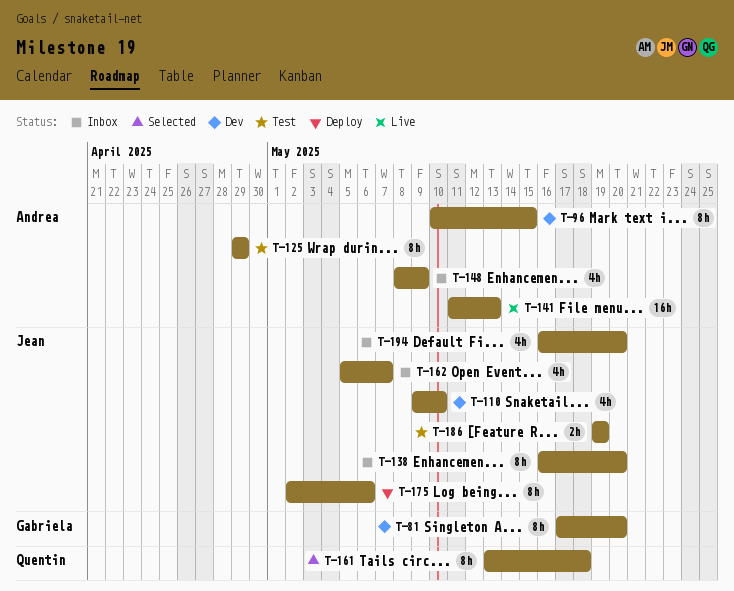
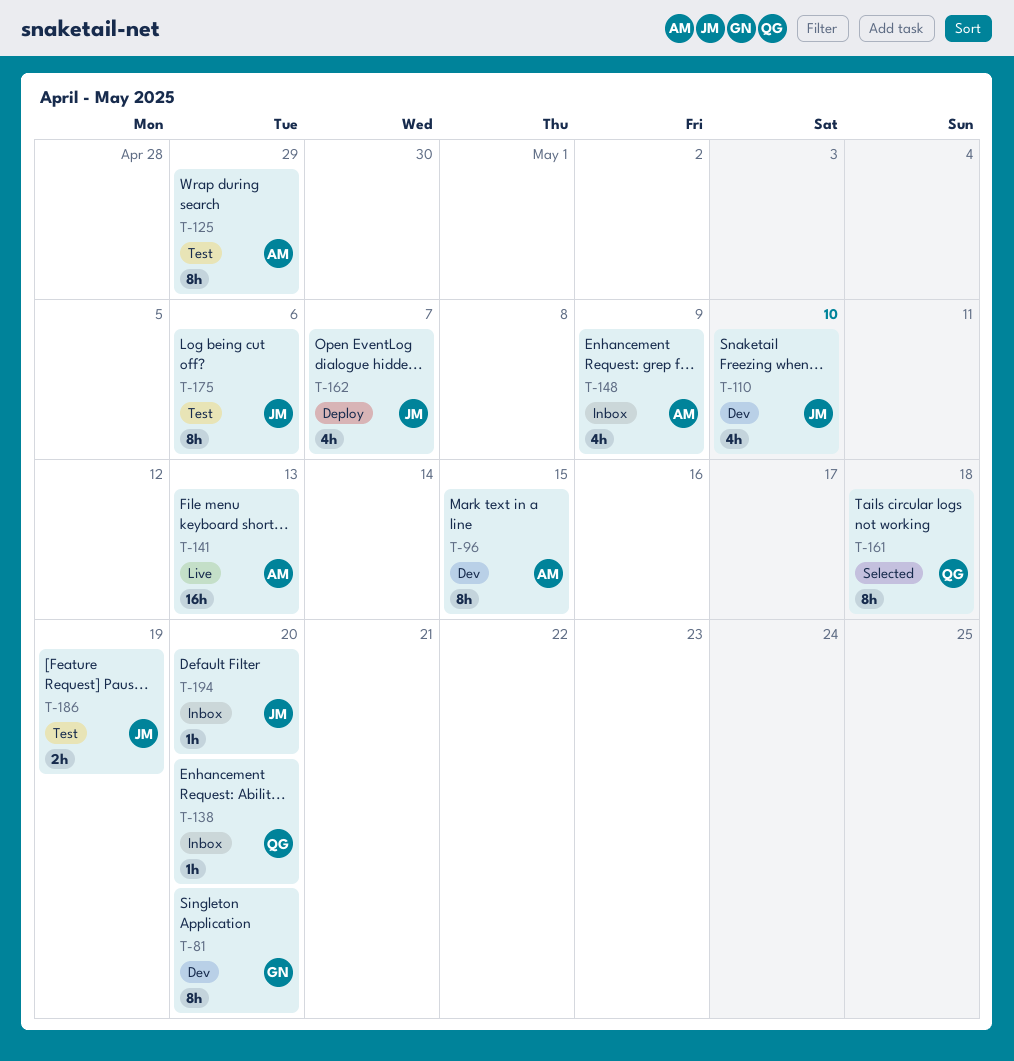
T-138, owner: Jean -> Quentin
T-138, estimate: 8h -> 1h
T-162, status: Inbox -> Deploy
T-175, status: Deploy -> Test
T-194, estimate: 4h -> 1h

